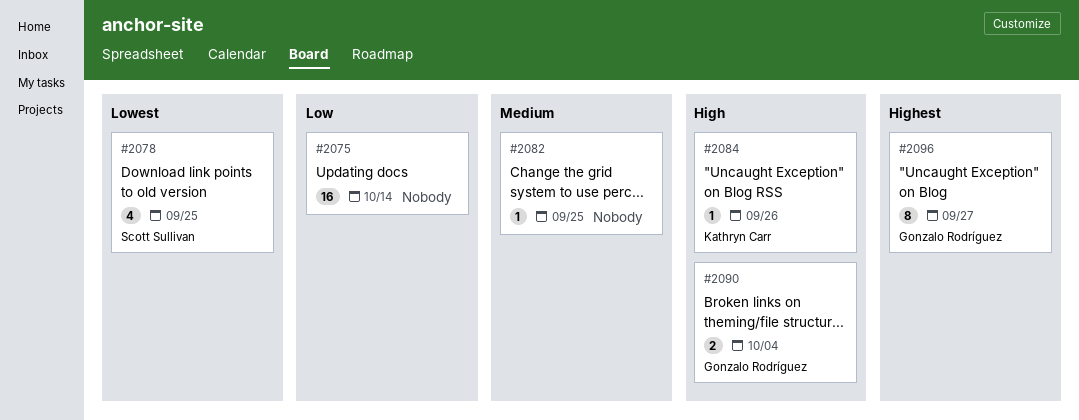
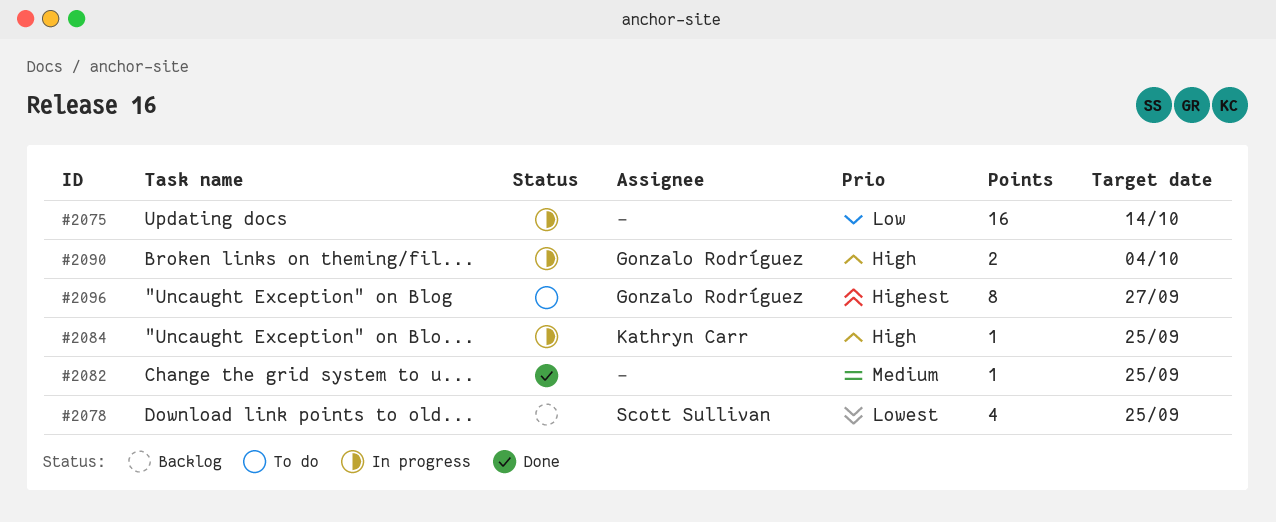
#2084, due: Sep 26 -> Sep 25

